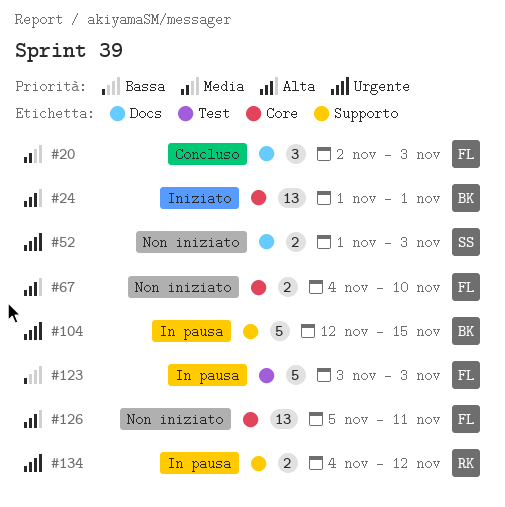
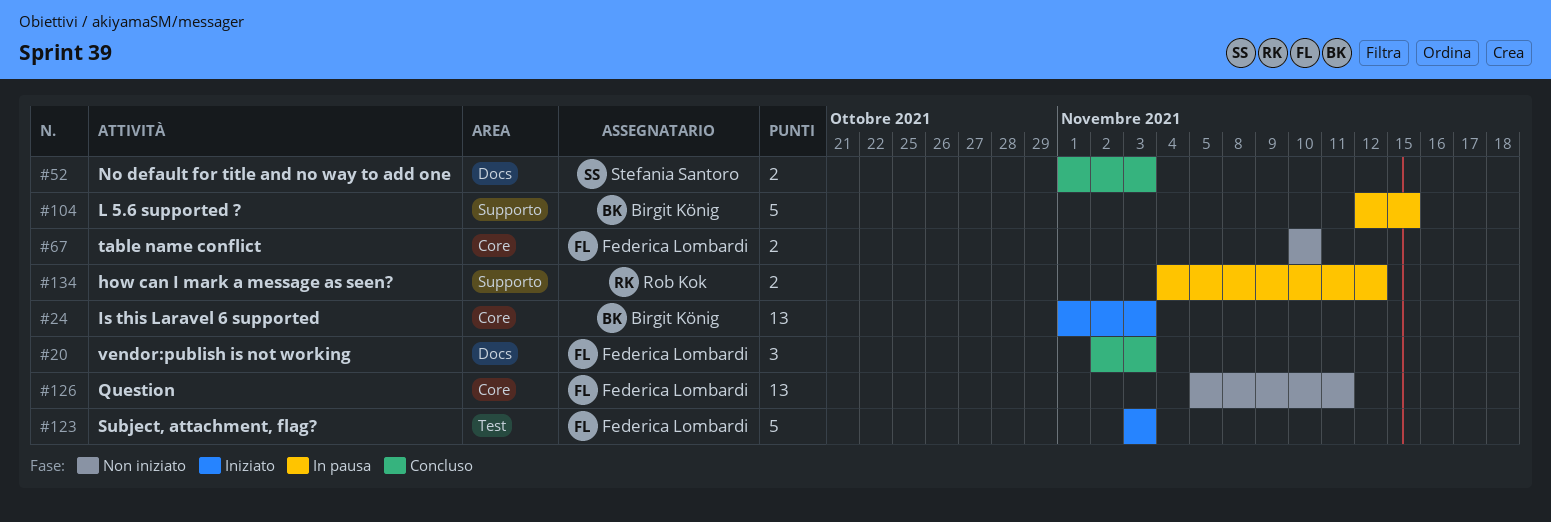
#24, due: Nov 1 -> Nov 3
#52, status: Non iniziato -> Concluso
#67, start: Nov 4 -> Nov 10
#123, status: In pausa -> Iniziato

